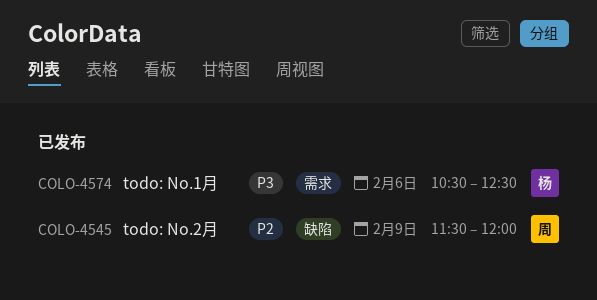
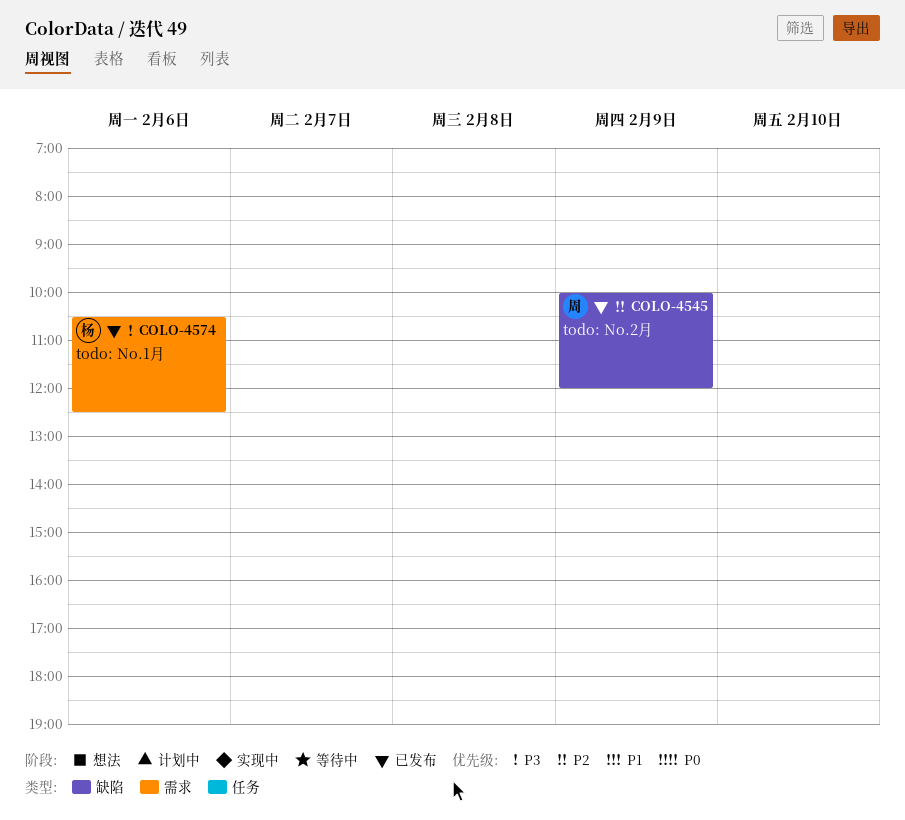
COLO-4545, begins: 11:30 -> 10:00

